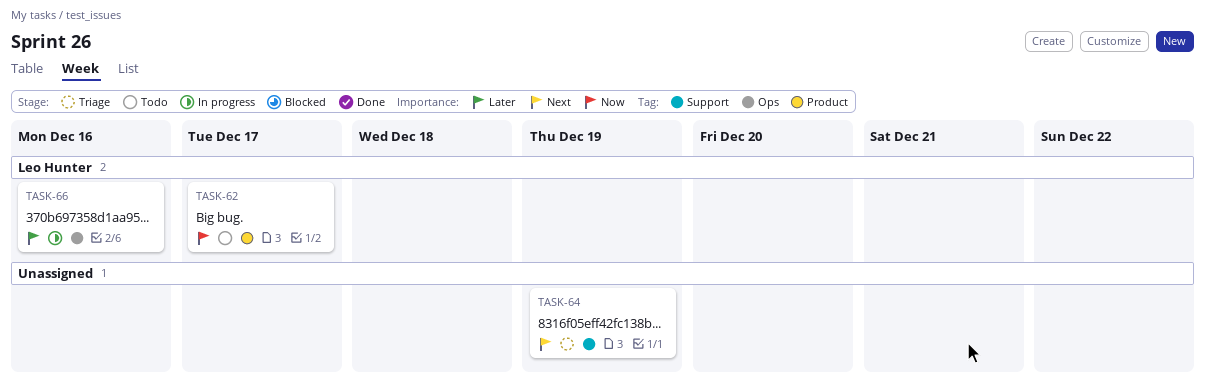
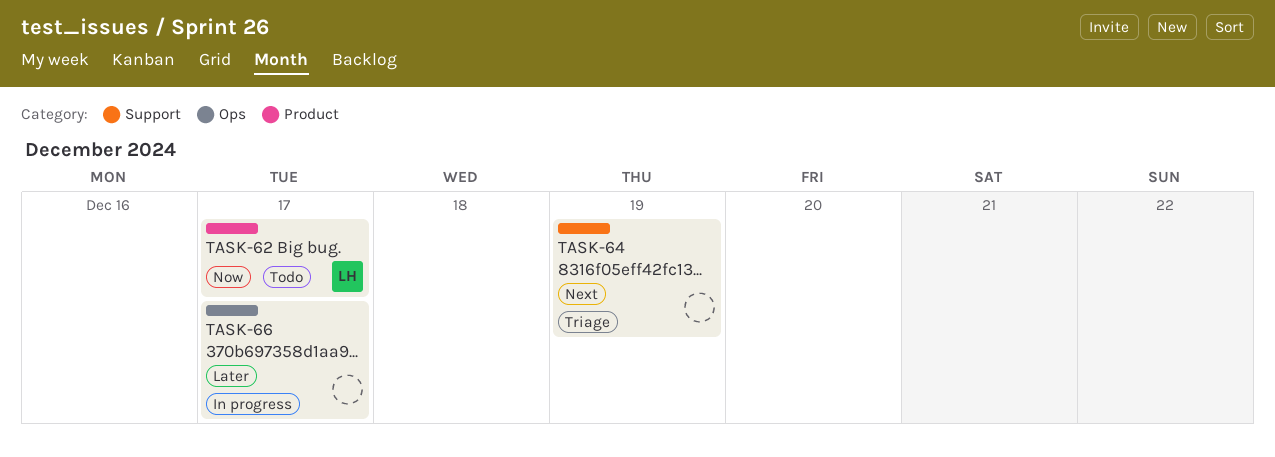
TASK-66, owner: Leo Hunter -> none
TASK-66, due: Dec 16 -> Dec 17

